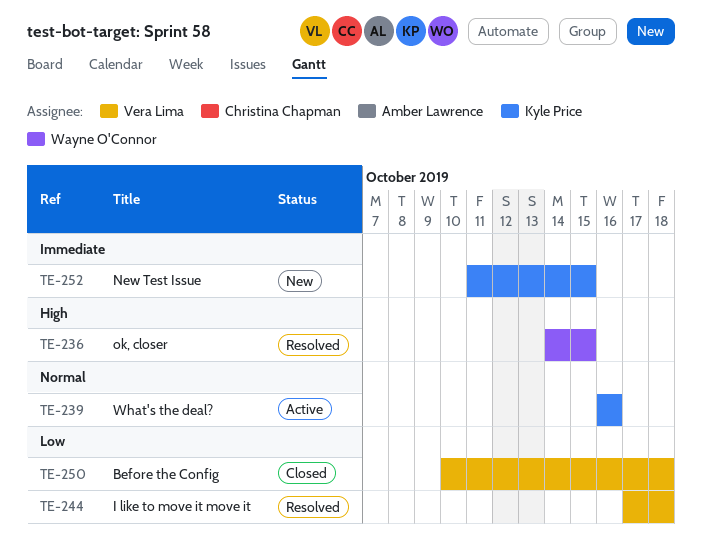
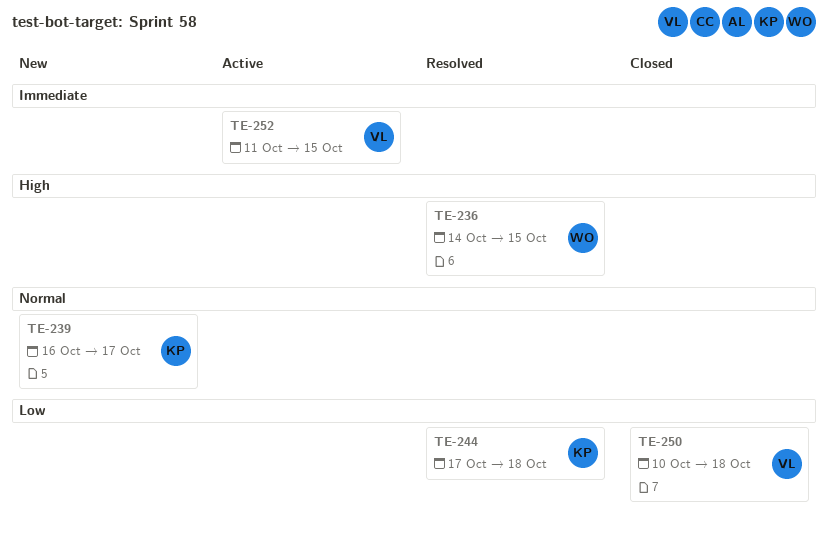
TE-239, status: Active -> New
TE-239, due: Oct 16 -> Oct 17
TE-244, owner: Vera Lima -> Kyle Price
TE-252, status: New -> Active
TE-252, owner: Kyle Price -> Vera Lima

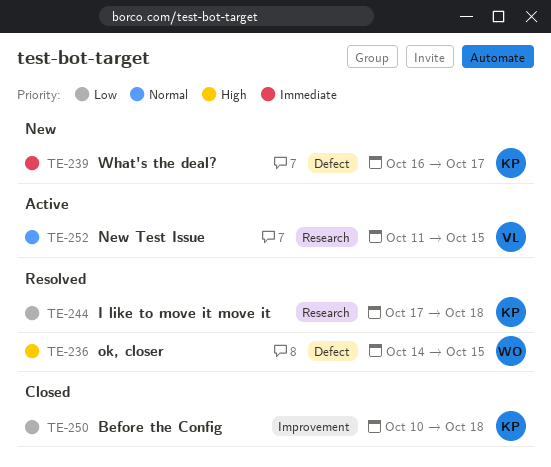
TE-239, priority: Normal -> Immediate
TE-250, owner: VL -> KP
TE-252, priority: Immediate -> Normal

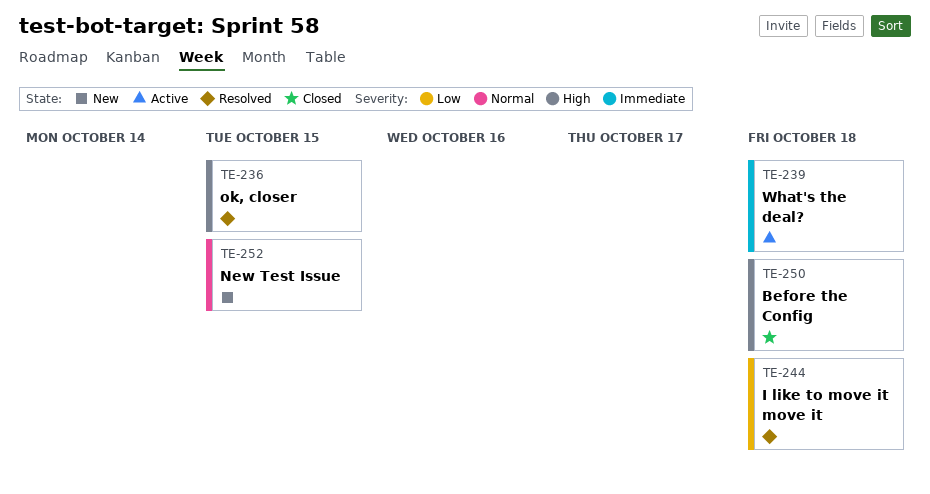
TE-239, status: New -> Active
TE-239, due: Oct 17 -> Oct 18
TE-250, priority: Low -> High
TE-252, status: Active -> New

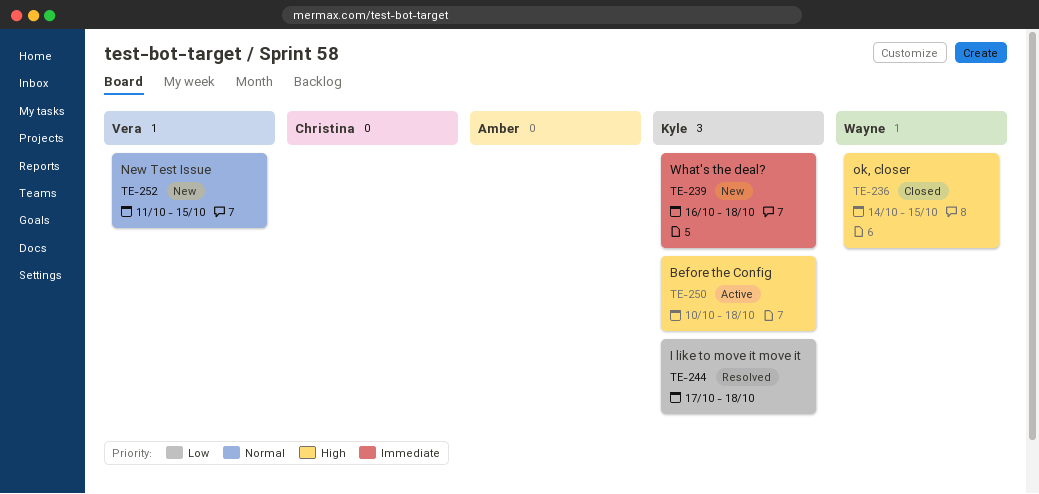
TE-236, status: Resolved -> Closed
TE-239, status: Active -> New
TE-250, status: Closed -> Active

